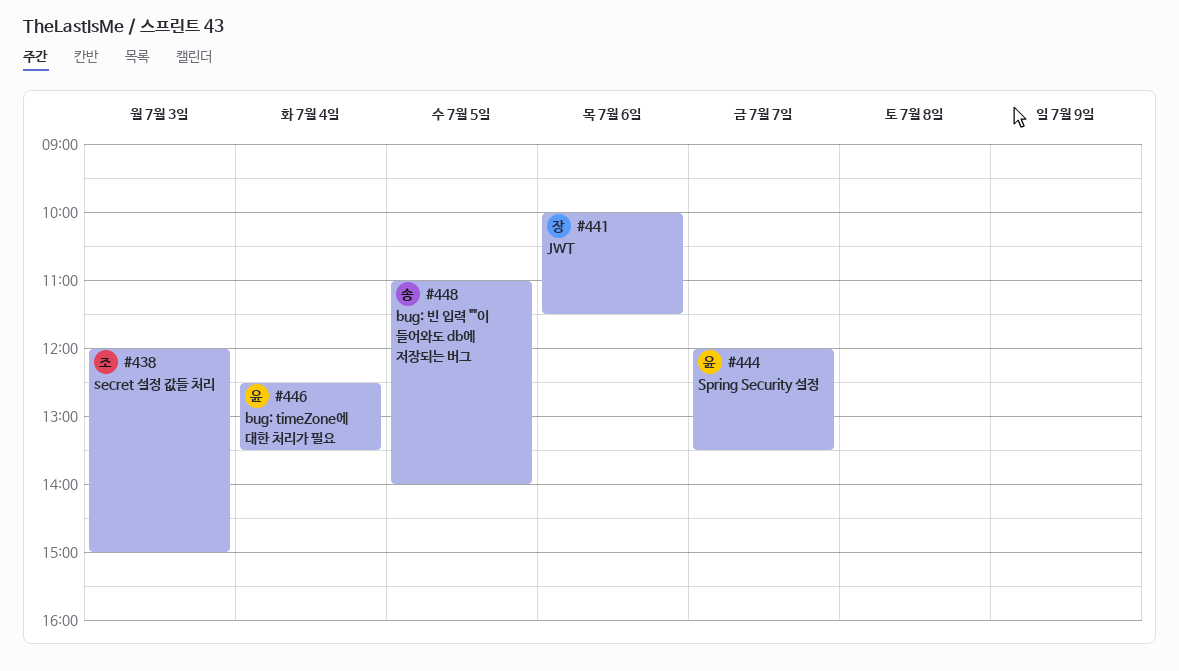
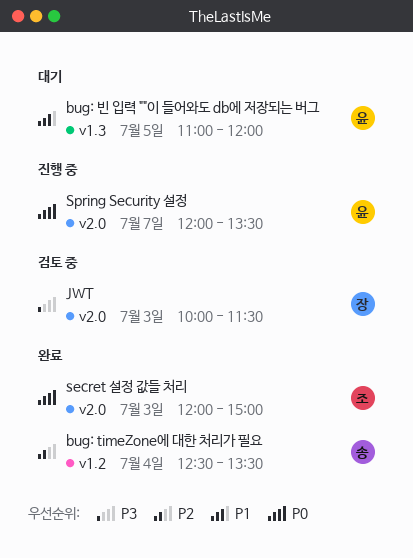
bug: timeZone에 대한 처리가 필요, owner: 윤 -> 송
bug: 빈 입력 ""이 들어와도 db에 저장되는 버그, owner: 송 -> 윤
bug: 빈 입력 ""이 들어와도 db에 저장되는 버그, ends: 14:00 -> 12:00
JWT, day: Jul 6 -> Jul 3

